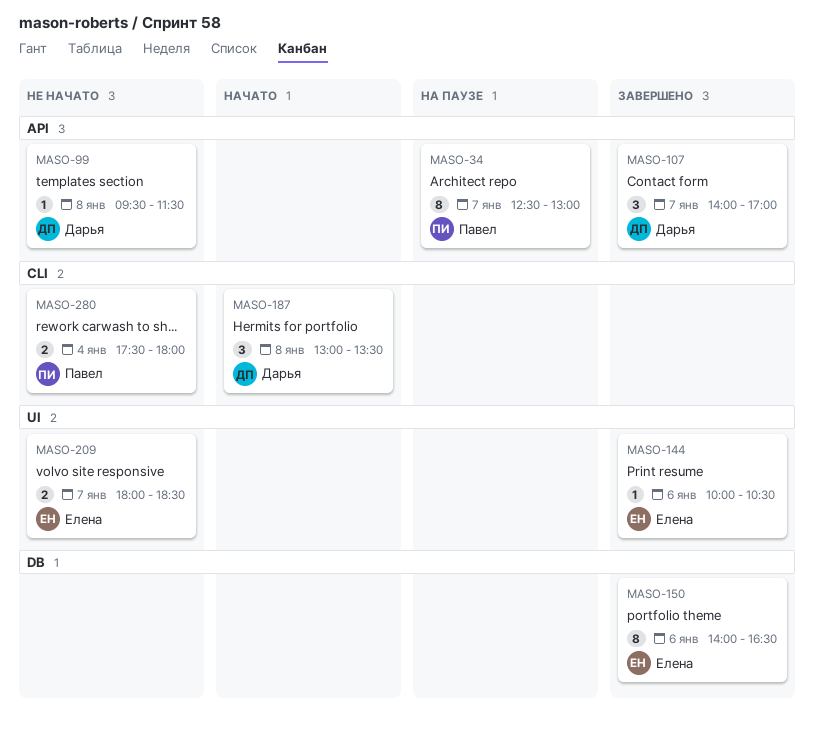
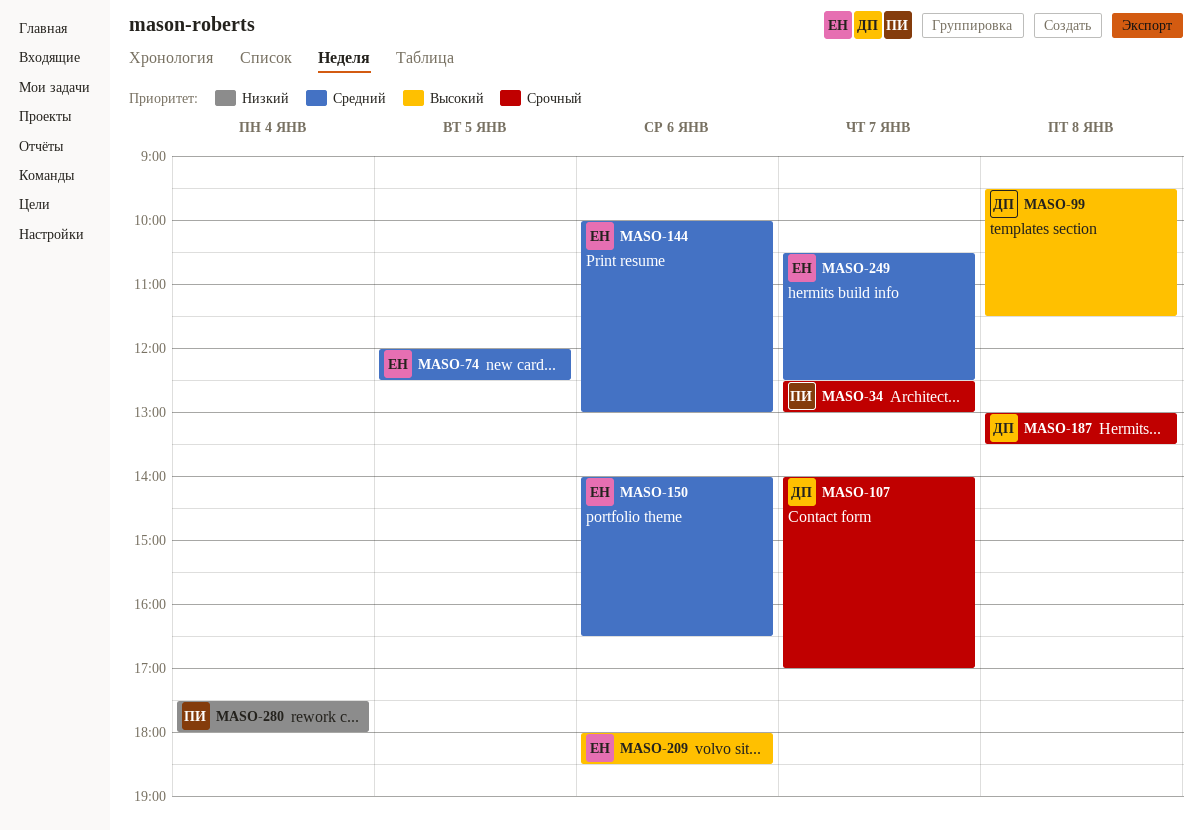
MASO-74: none -> present
MASO-144, ends: 10:30 -> 13:00
MASO-209, day: Jan 7 -> Jan 6
MASO-249: none -> present

